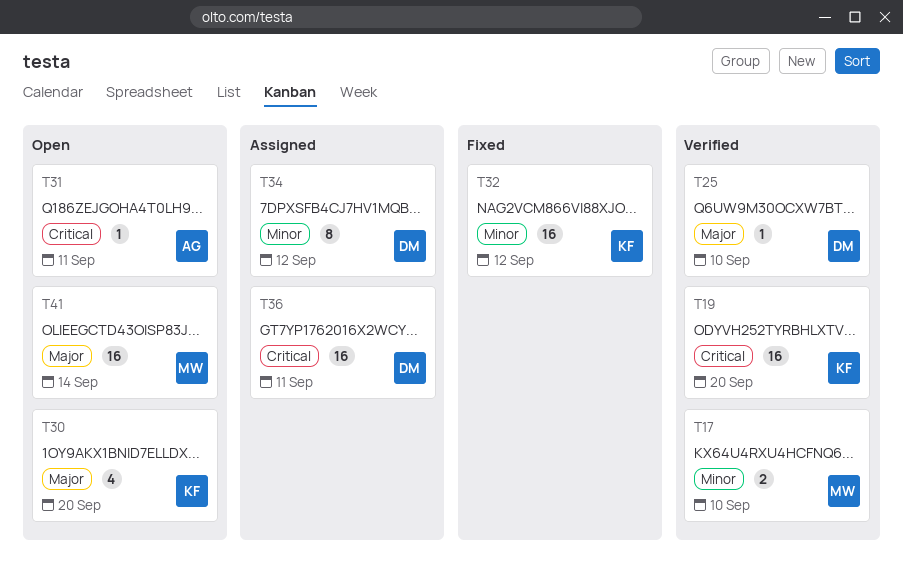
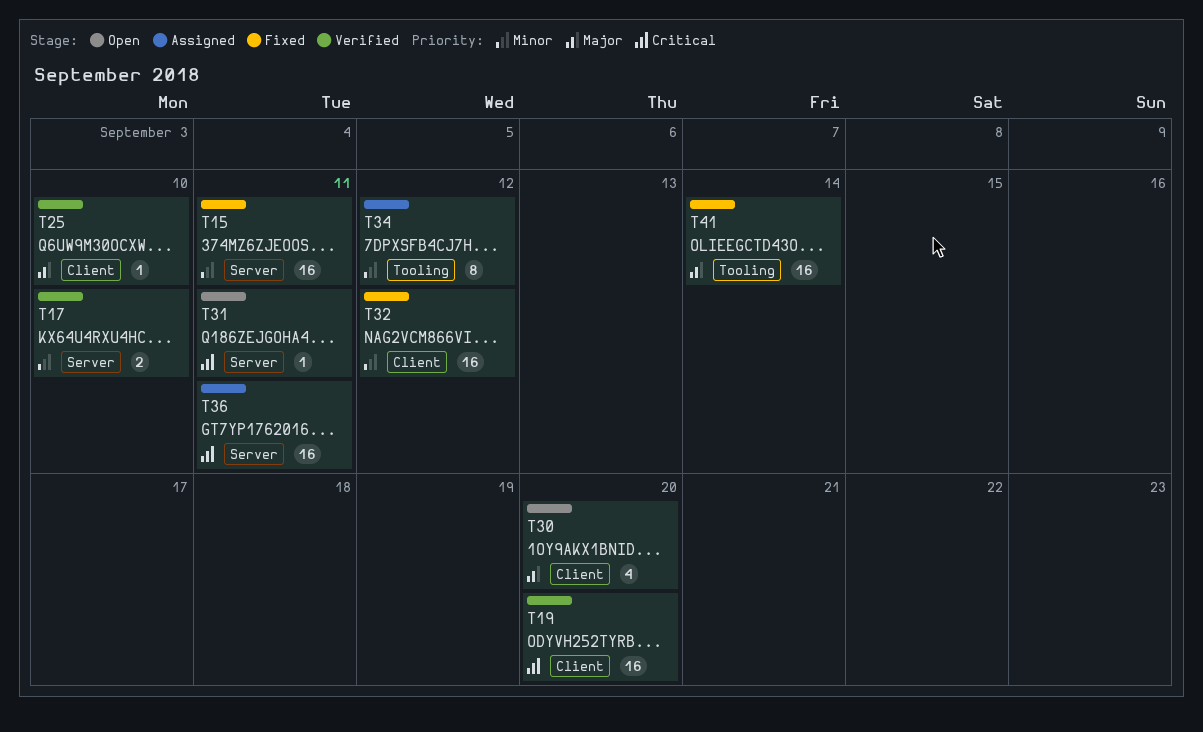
T15: none -> present
T41, status: Open -> Fixed

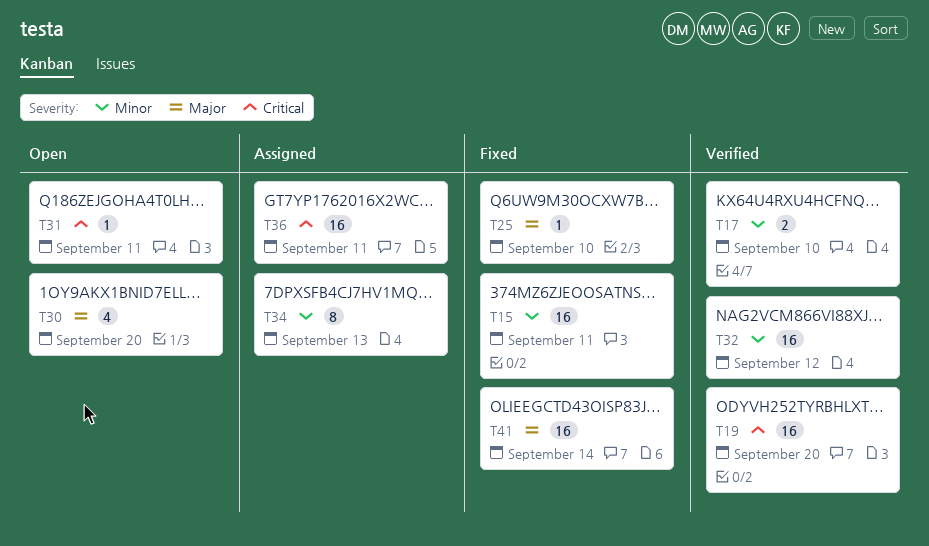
T25, status: Verified -> Fixed
T32, status: Fixed -> Verified
T34, due: Sep 12 -> Sep 13

